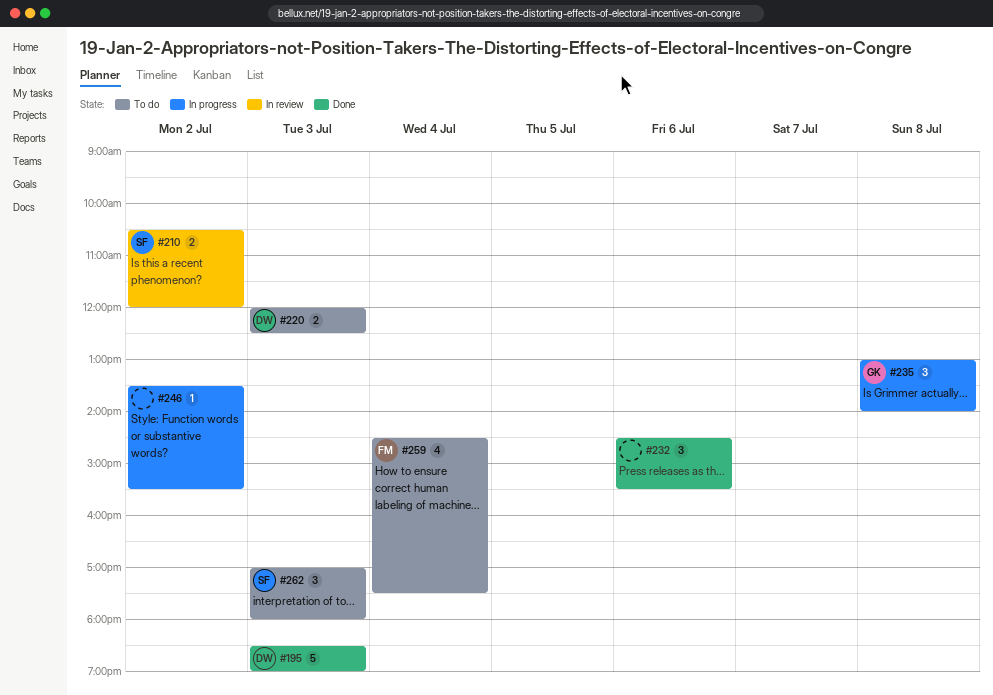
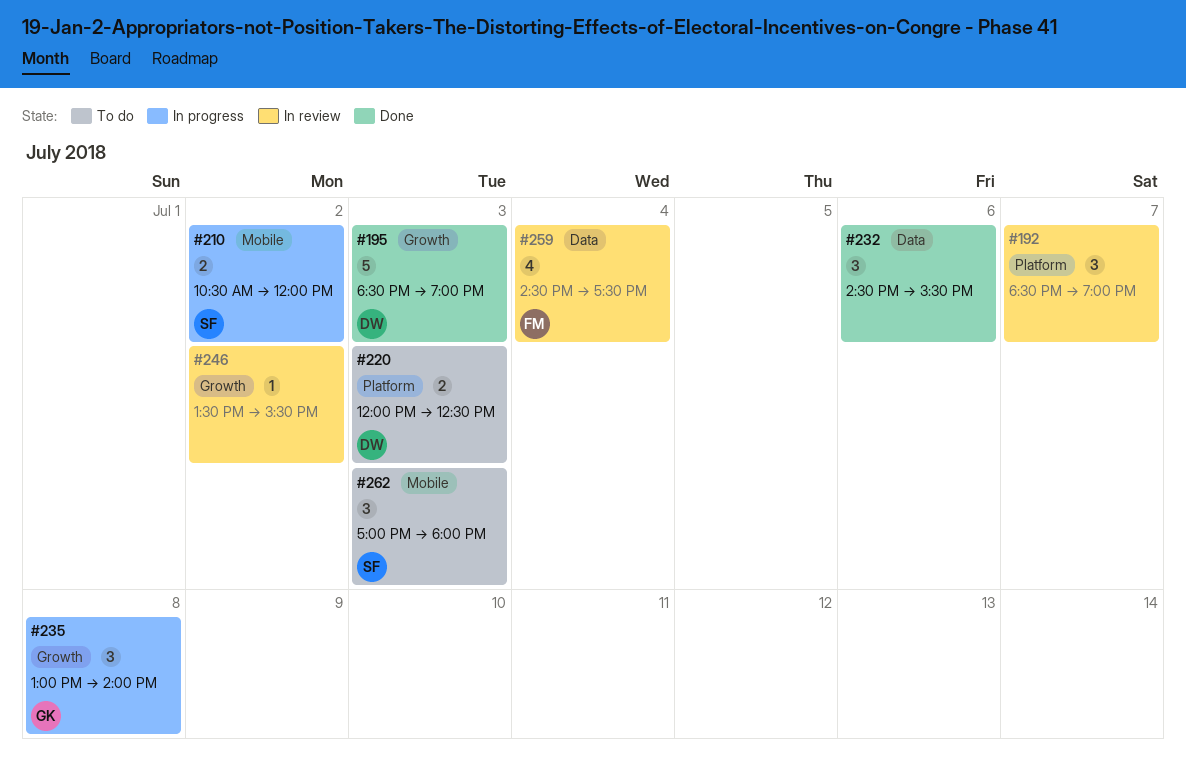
#192: none -> present
#210, status: In review -> In progress
#246, status: In progress -> In review
#259, status: To do -> In review

